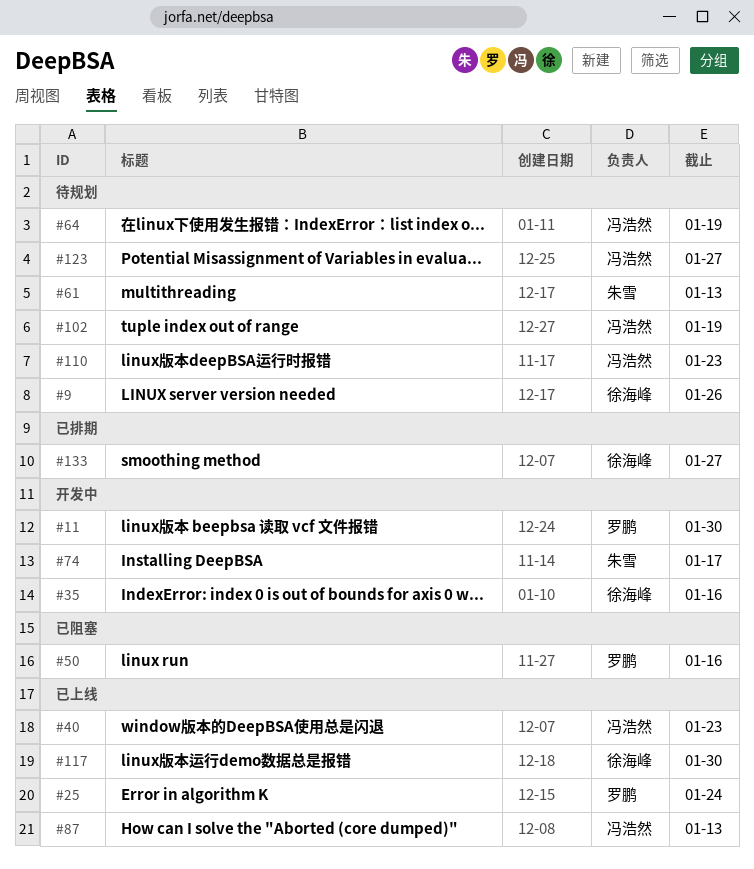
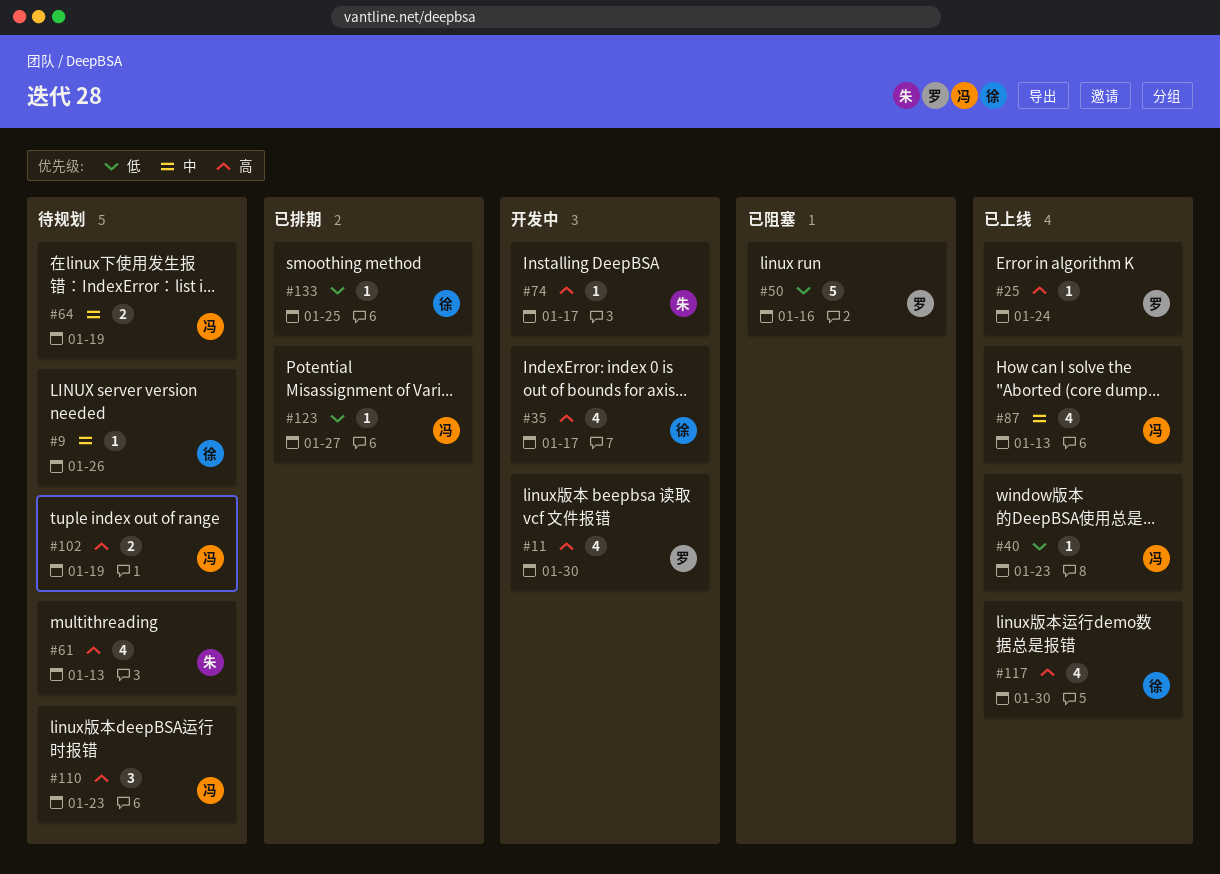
#35, due: Jan 16 -> Jan 17
#123, status: 待规划 -> 已排期
#133, due: Jan 27 -> Jan 25

